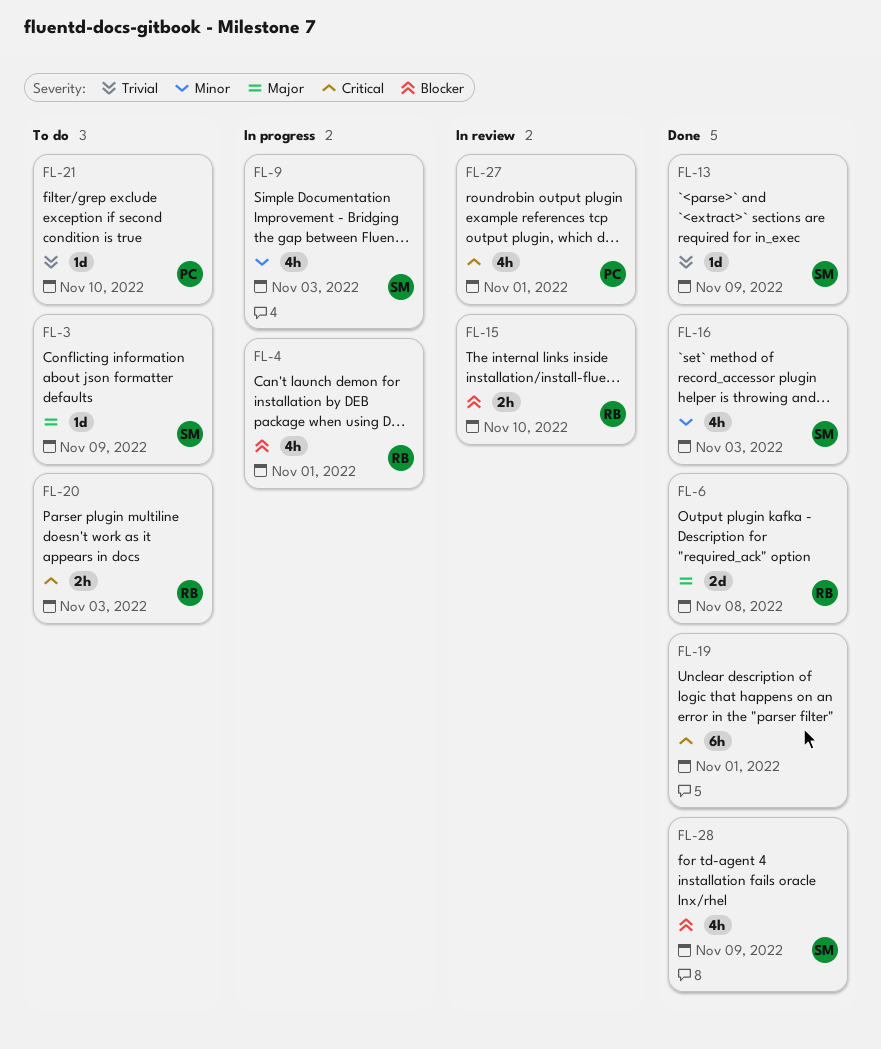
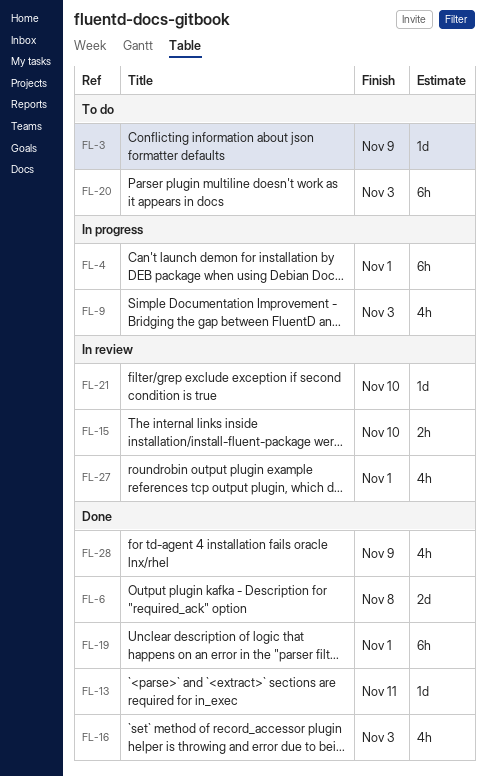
FL-4, estimate: 4h -> 6h
FL-13, due: Nov 9 -> Nov 11
FL-20, estimate: 2h -> 6h
FL-21, status: To do -> In review

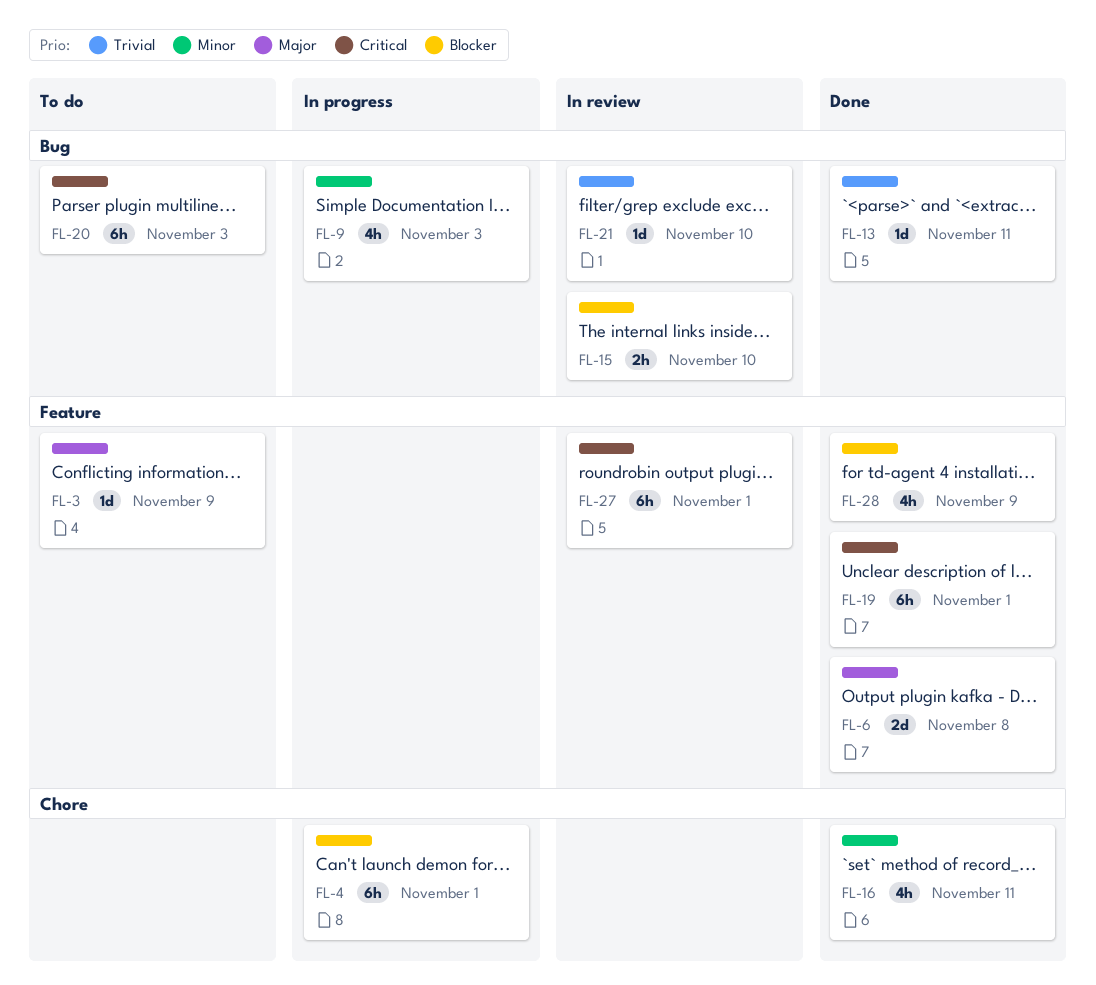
FL-16, due: Nov 3 -> Nov 11
FL-27, estimate: 4h -> 6h

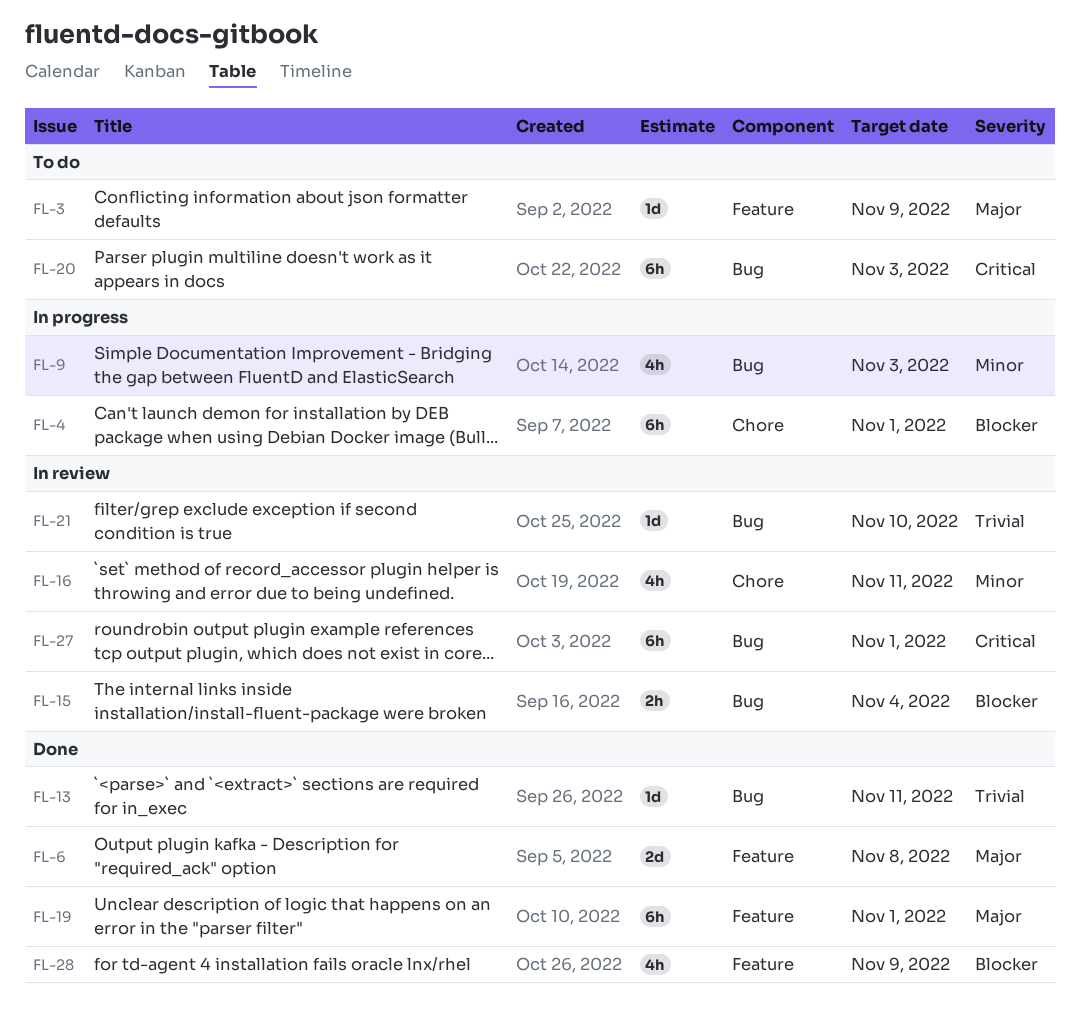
FL-15, due: Nov 10 -> Nov 4
FL-16, status: Done -> In review
FL-19, priority: Critical -> Major
FL-27, label: Feature -> Bug

